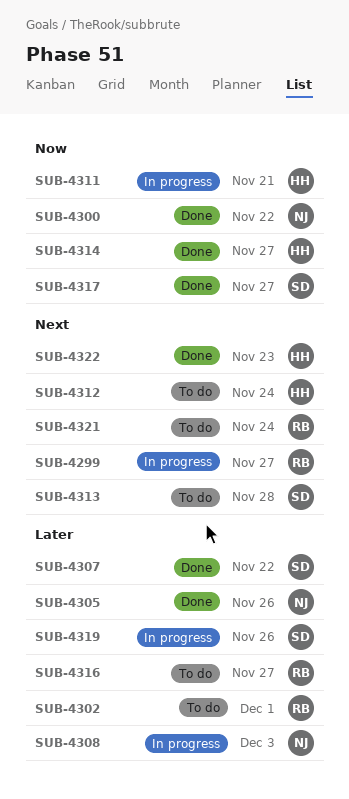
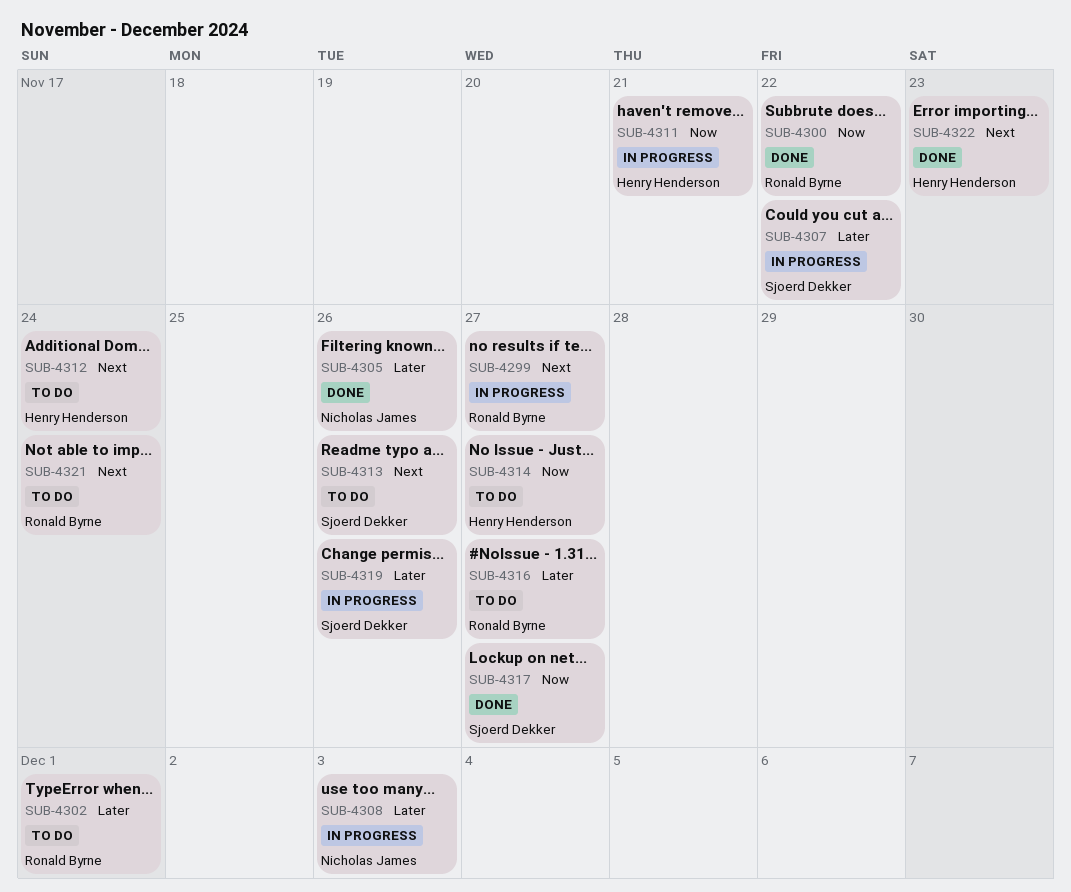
SUB-4300, owner: Nicholas James -> Ronald Byrne
SUB-4307, status: Done -> In progress
SUB-4313, due: Nov 28 -> Nov 26
SUB-4314, status: Done -> To do

